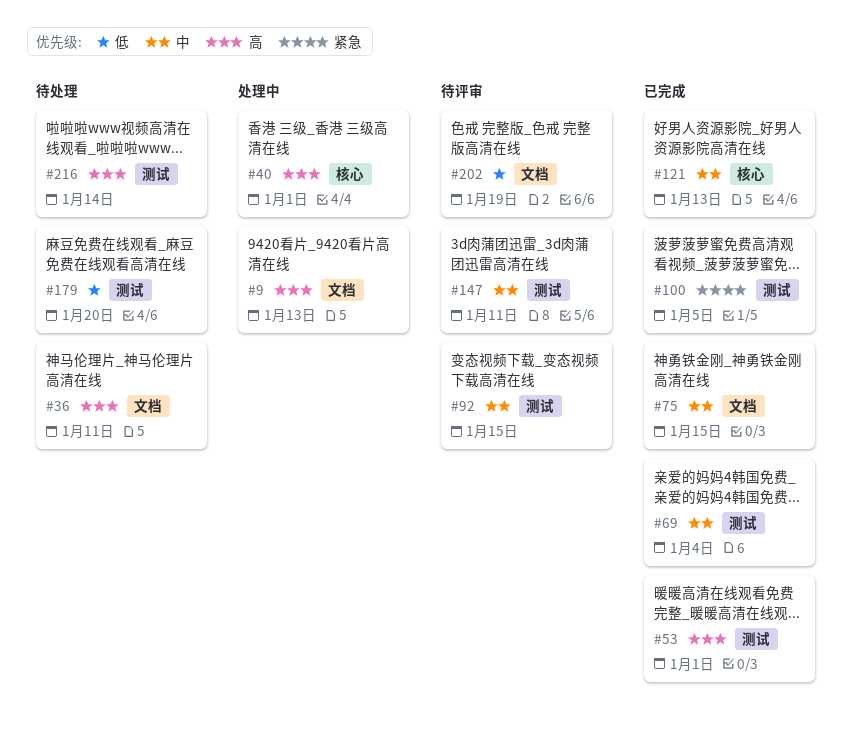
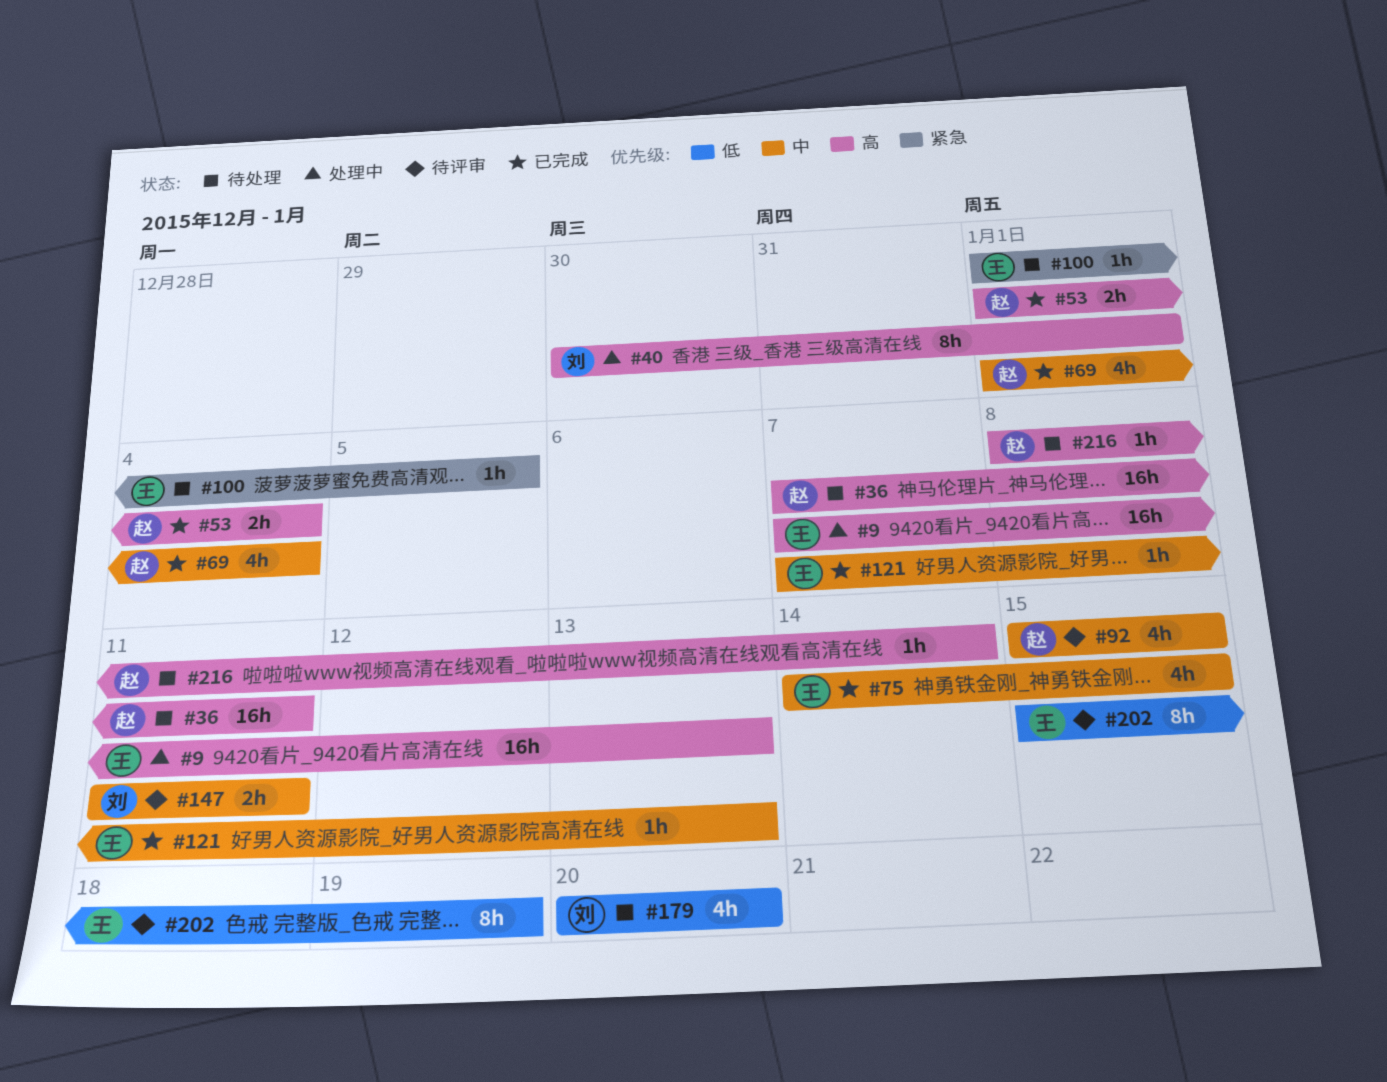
#53, due: Jan 1 -> Jan 4
#100, status: 已完成 -> 待处理

